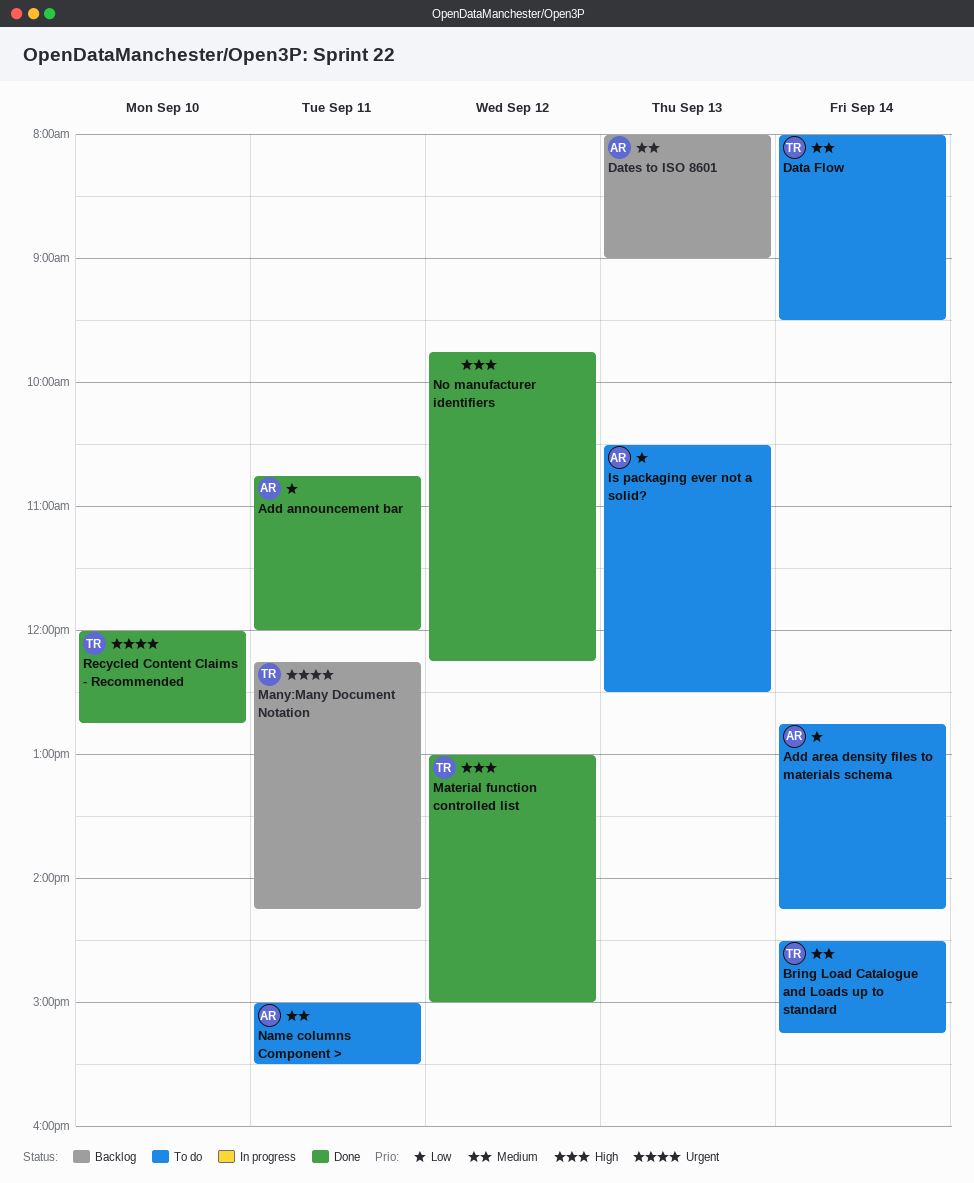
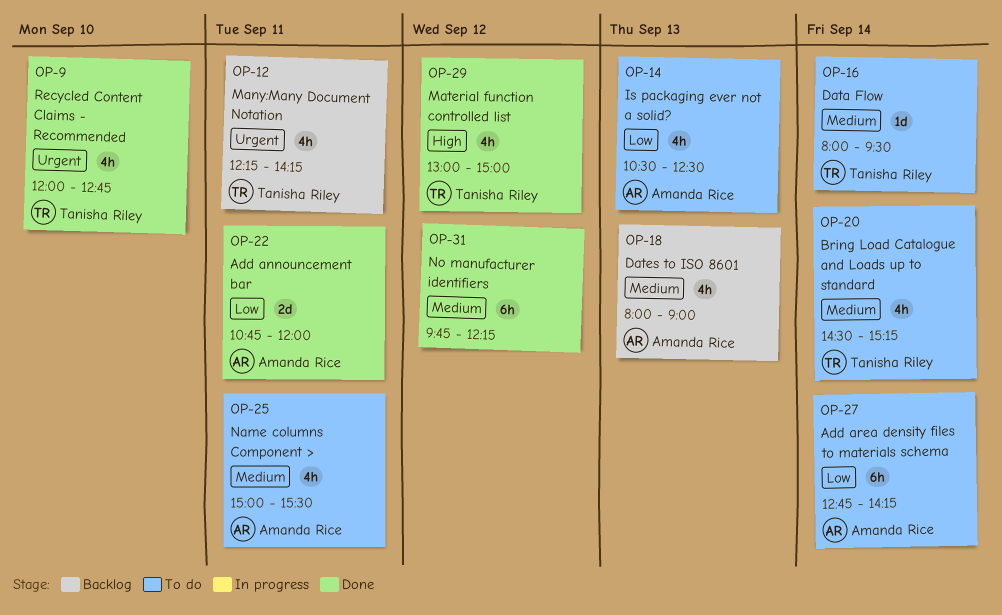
No manufacturer identifiers, priority: High -> Medium

